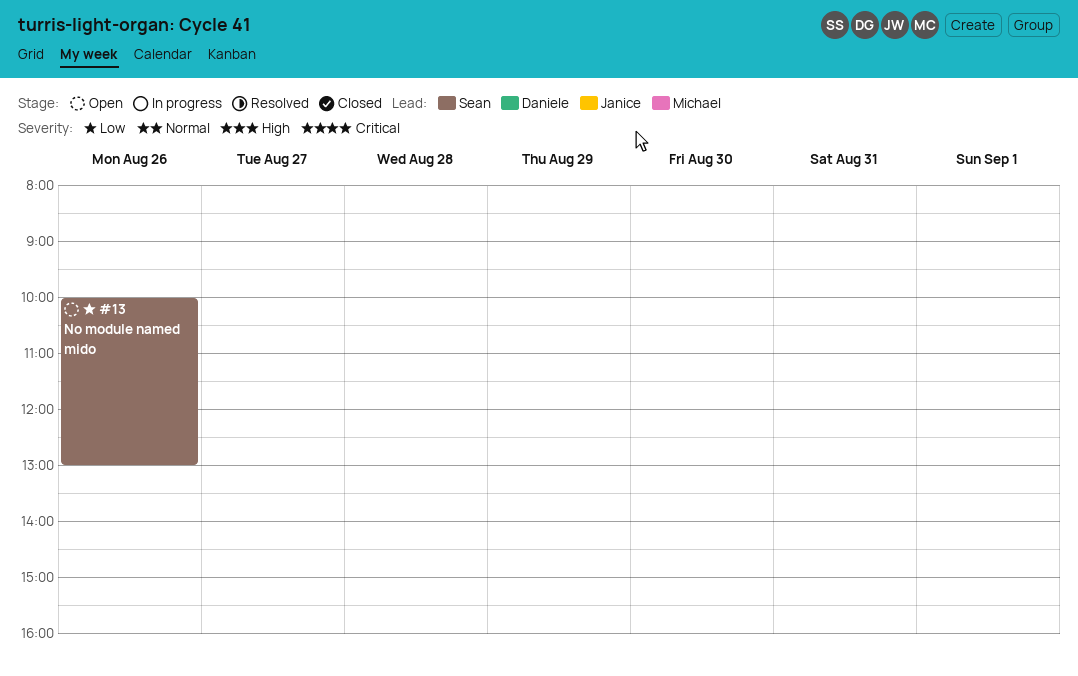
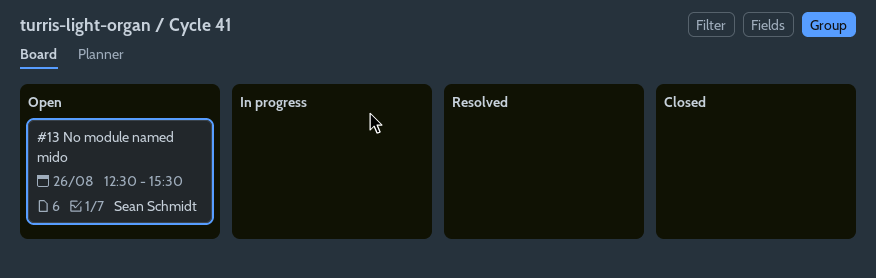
#13, begins: 10:00 -> 12:30
#13, ends: 13:00 -> 15:30

